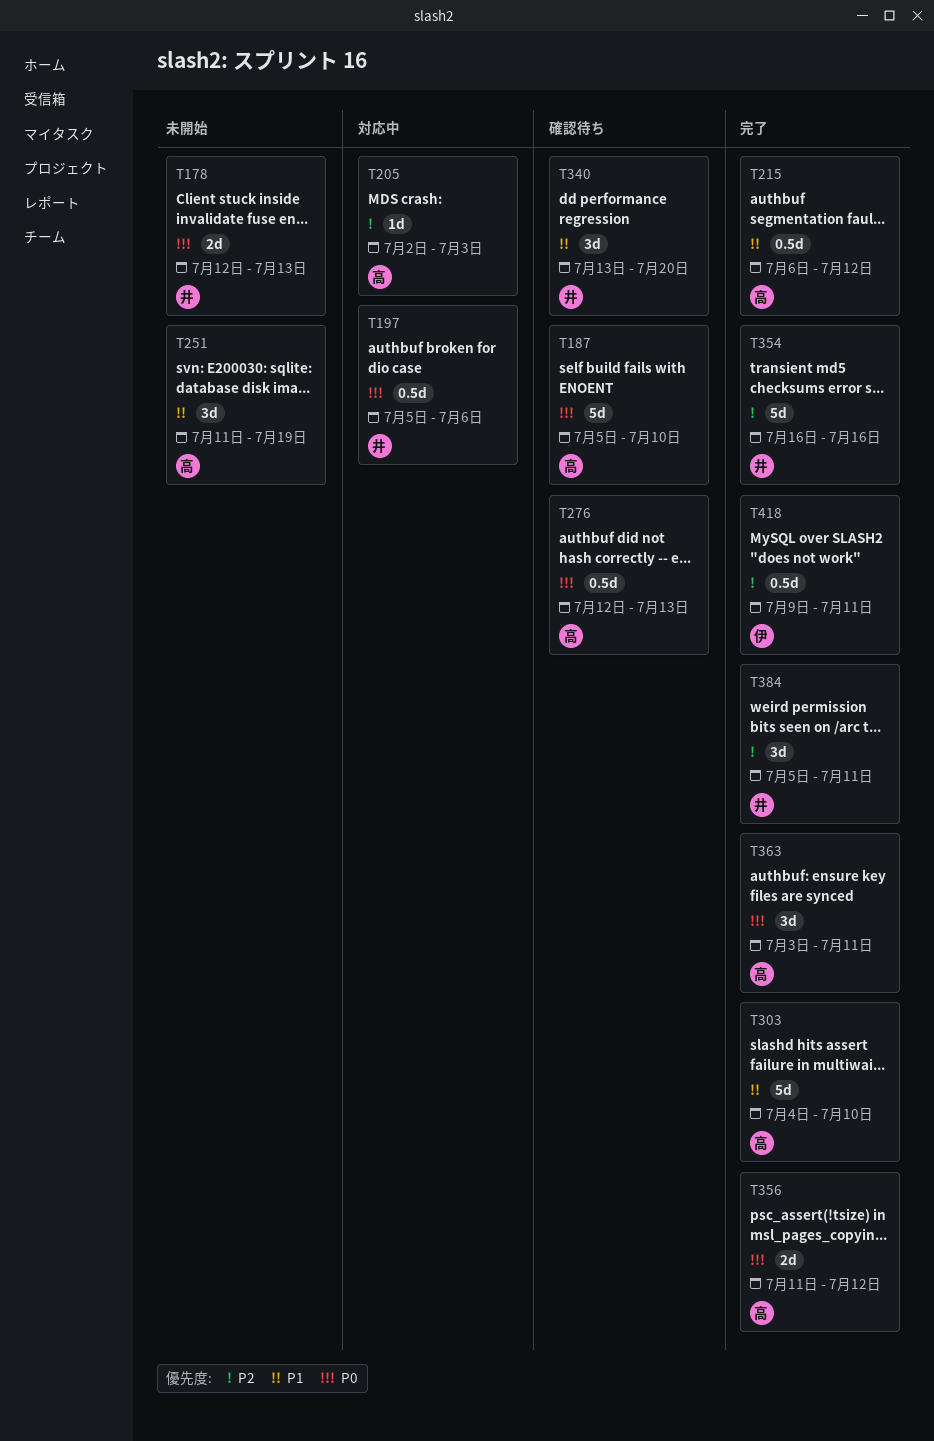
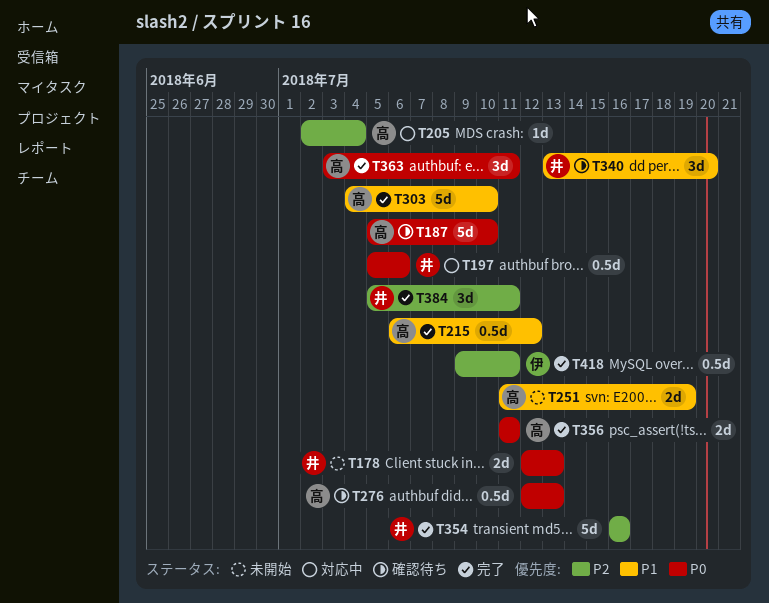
T205, due: Jul 3 -> Jul 4
T251, estimate: 3d -> 2d
T356, due: Jul 12 -> Jul 11

